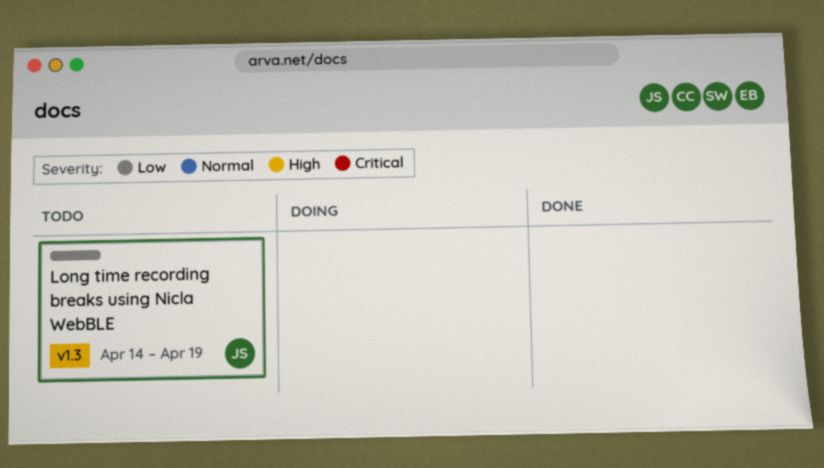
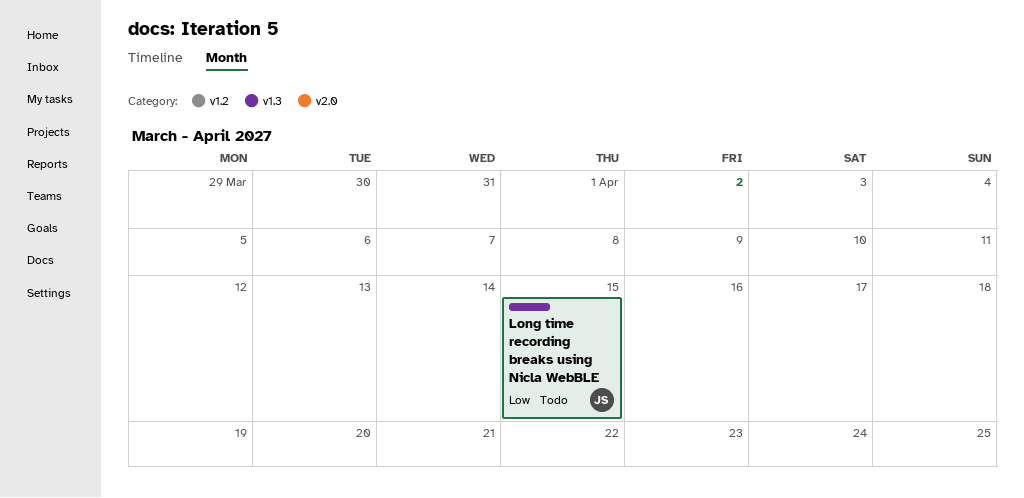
Long time recording breaks using Nicla WebBLE, due: Apr 19 -> Apr 15

